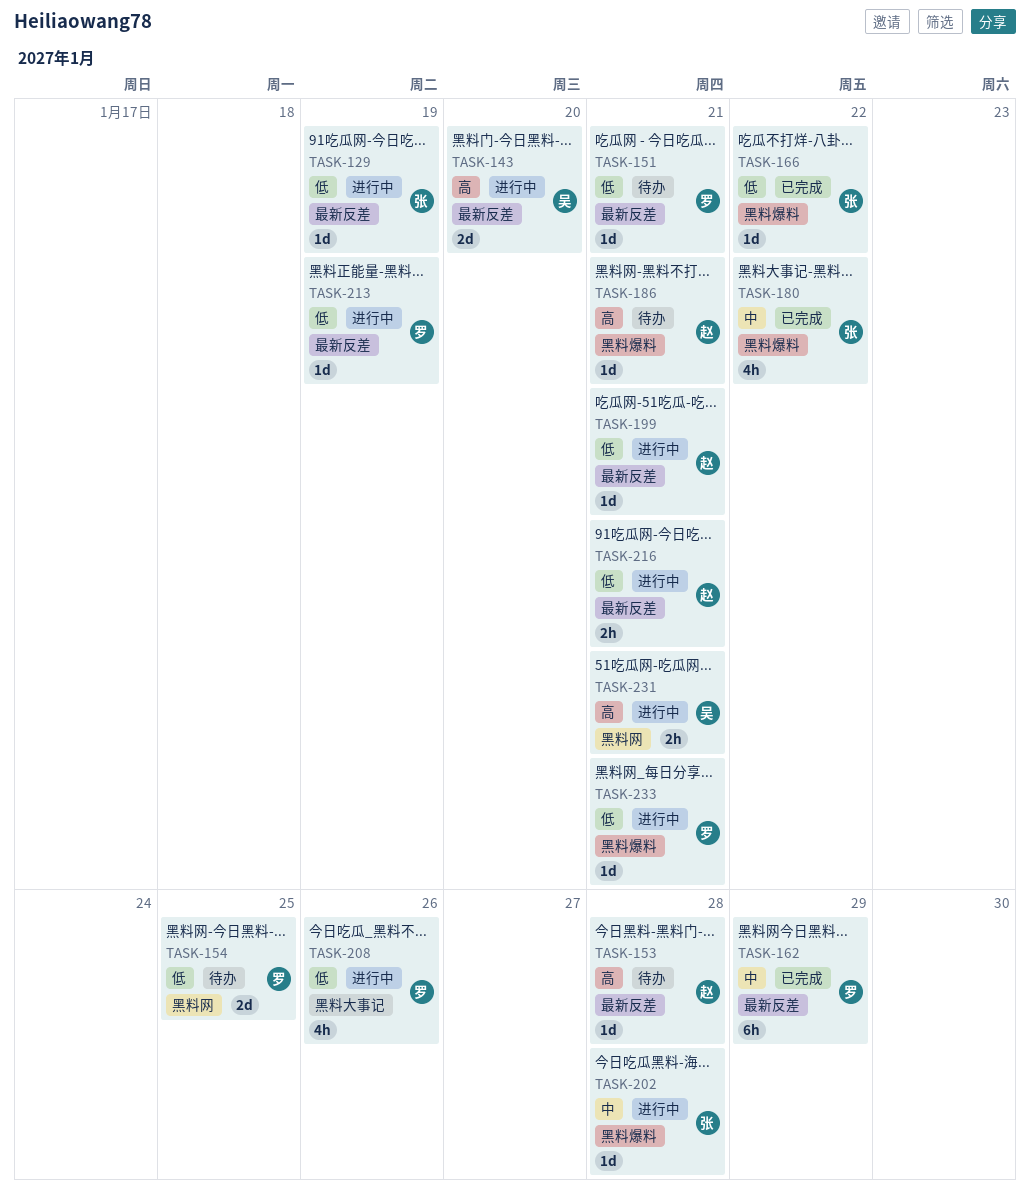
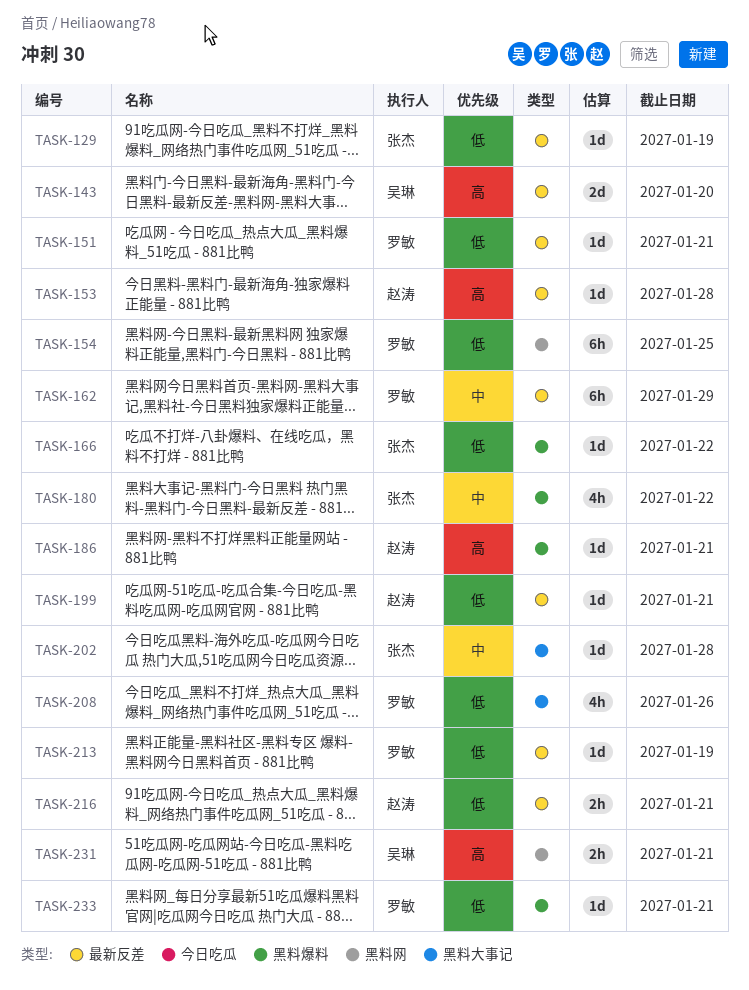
TASK-154, estimate: 2d -> 6h
TASK-202, label: 黑料爆料 -> 黑料大事记

